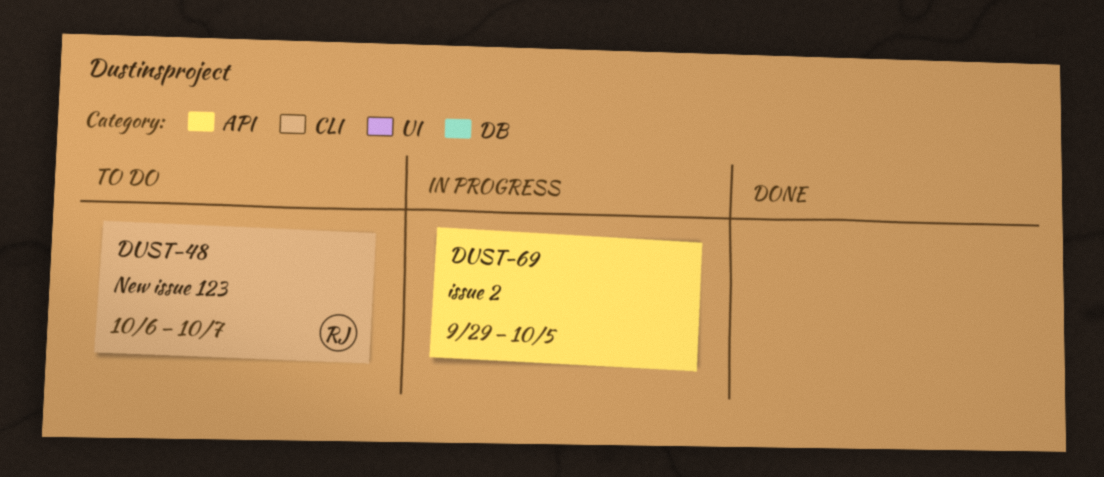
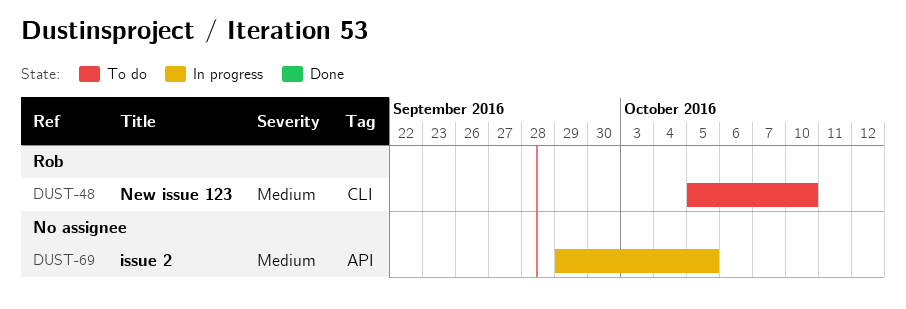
DUST-48, start: Oct 6 -> Oct 5
DUST-48, due: Oct 7 -> Oct 10

